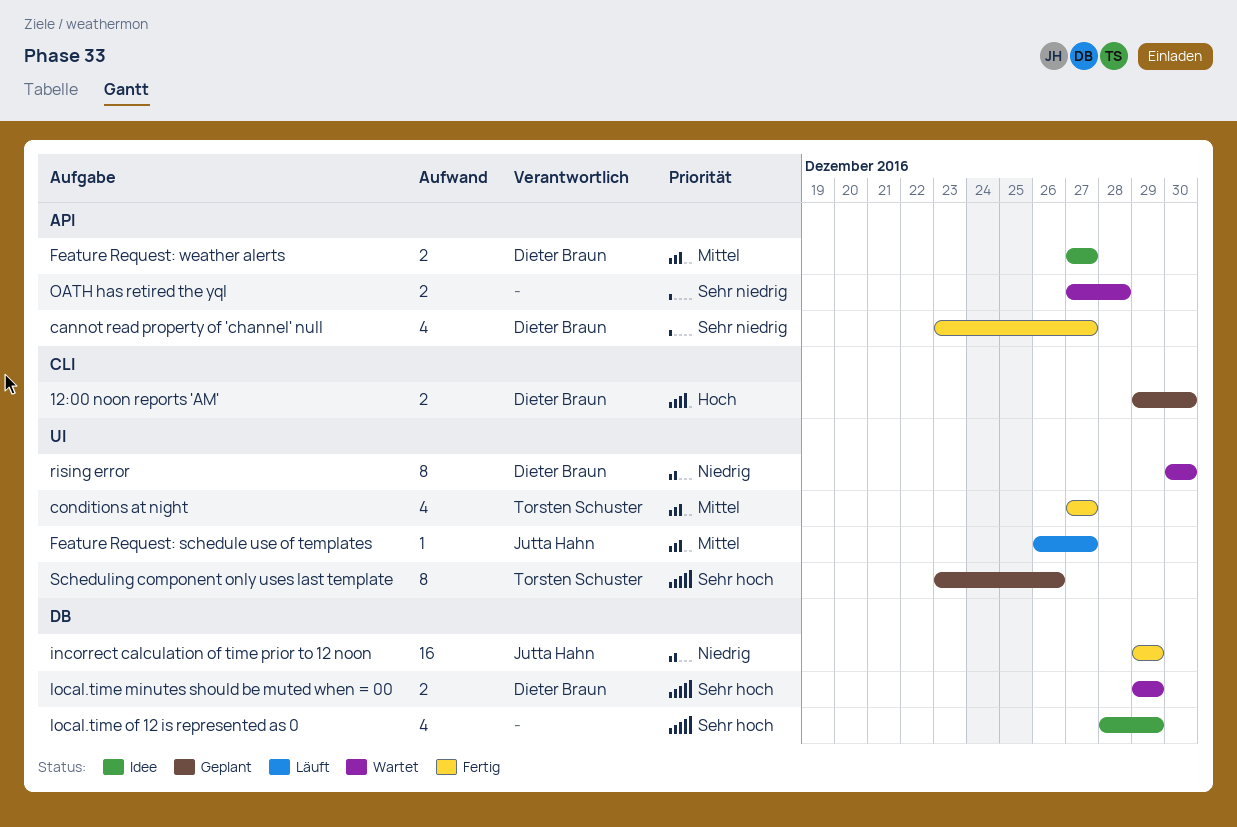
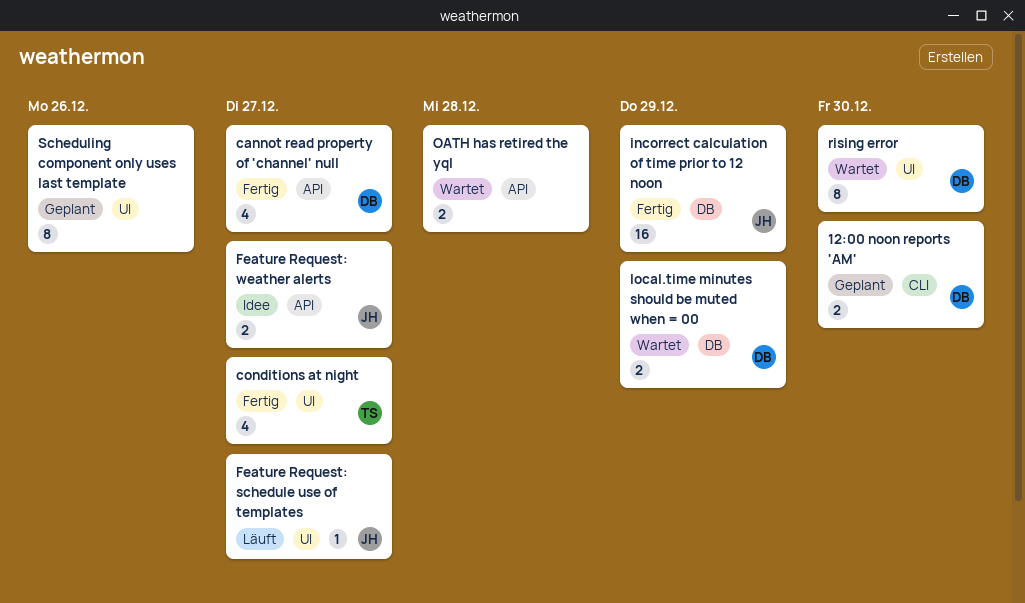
Feature Request: weather alerts, owner: Dieter Braun -> Jutta Hahn
local.time of 12 is represented as 0: present -> none
Scheduling component only uses last template, owner: Torsten Schuster -> none

